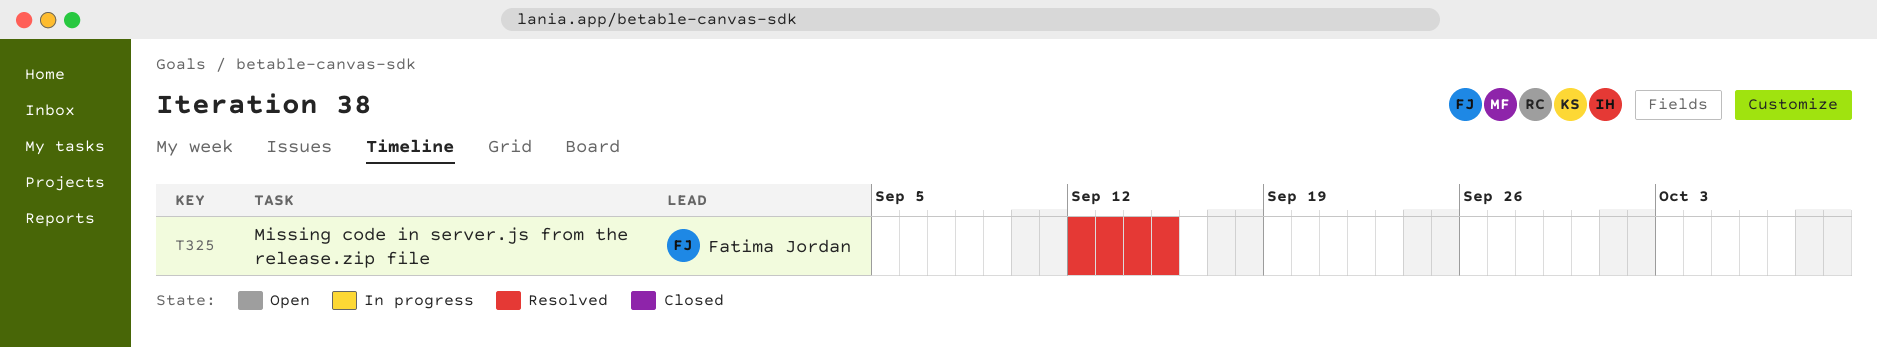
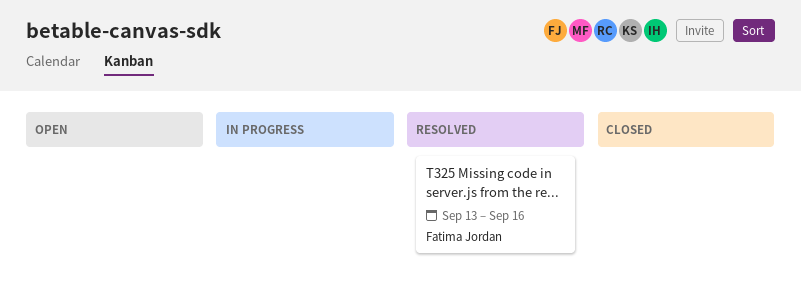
T325, start: Sep 12 -> Sep 13
T325, due: Sep 15 -> Sep 16

